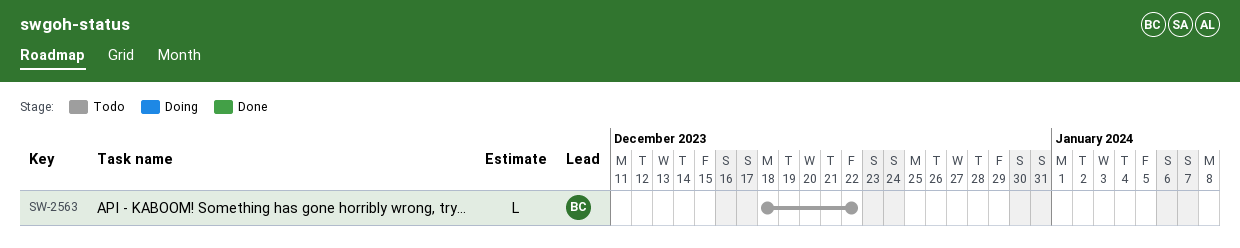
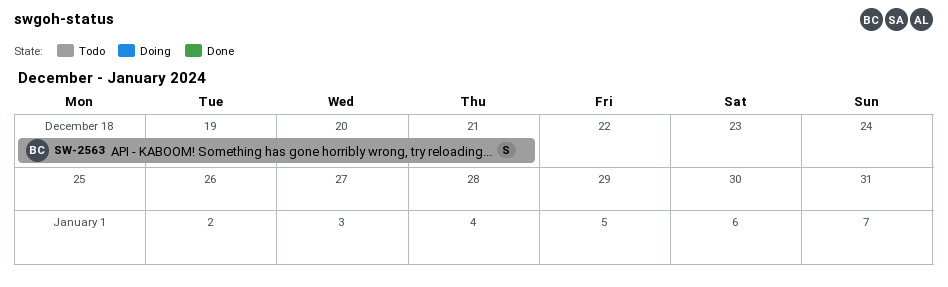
SW-2563, estimate: L -> S
SW-2563, due: Dec 22 -> Dec 21

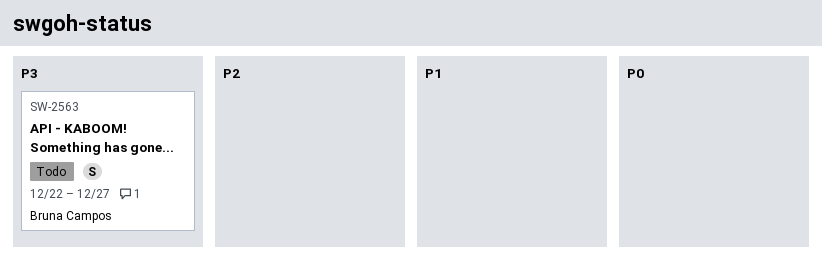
SW-2563, start: Dec 18 -> Dec 22
SW-2563, due: Dec 21 -> Dec 27

